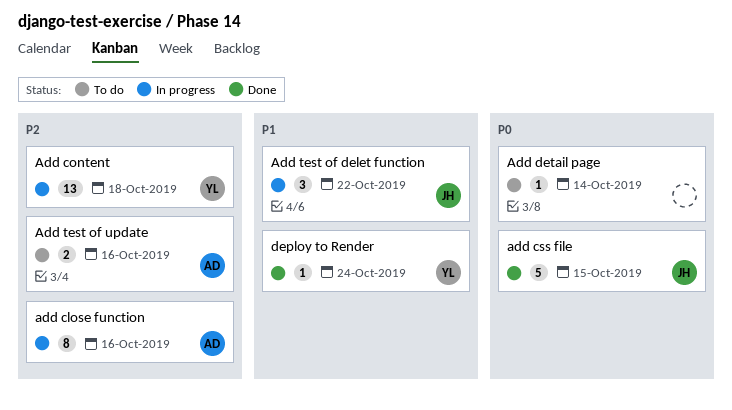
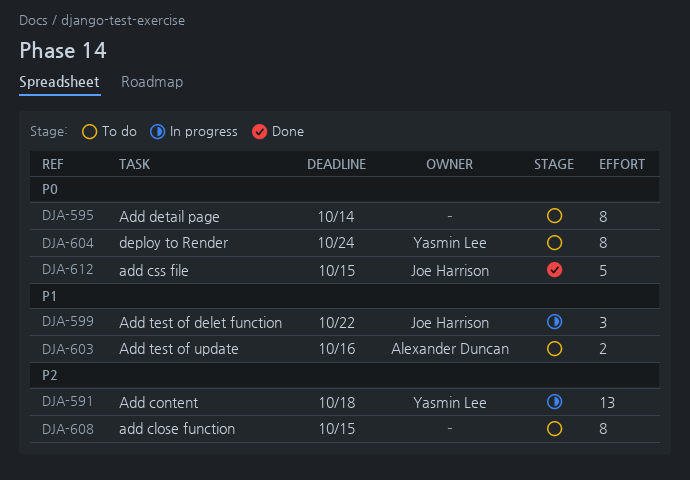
add close function, status: In progress -> To do
add close function, owner: Alexander Duncan -> none
add close function, due: Oct 16 -> Oct 15
Add detail page, estimate: 1 -> 8
Add test of update, priority: P2 -> P1
deploy to Render, status: Done -> To do
deploy to Render, priority: P1 -> P0
deploy to Render, estimate: 1 -> 8

